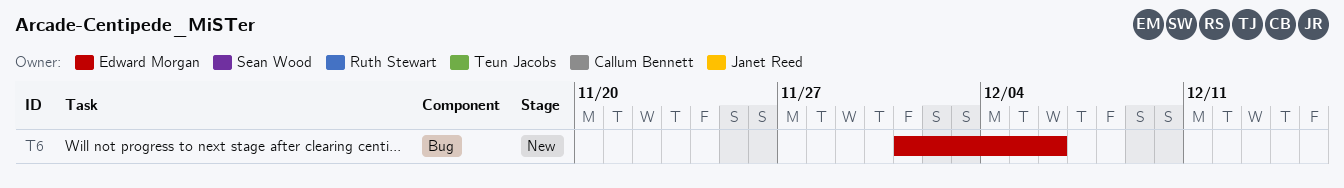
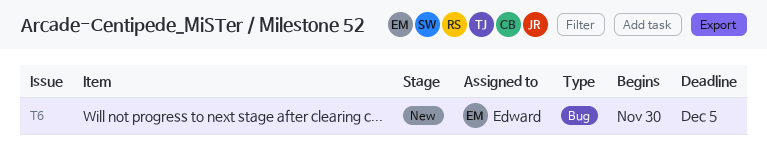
T6, start: Dec 1 -> Nov 30
T6, due: Dec 6 -> Dec 5

